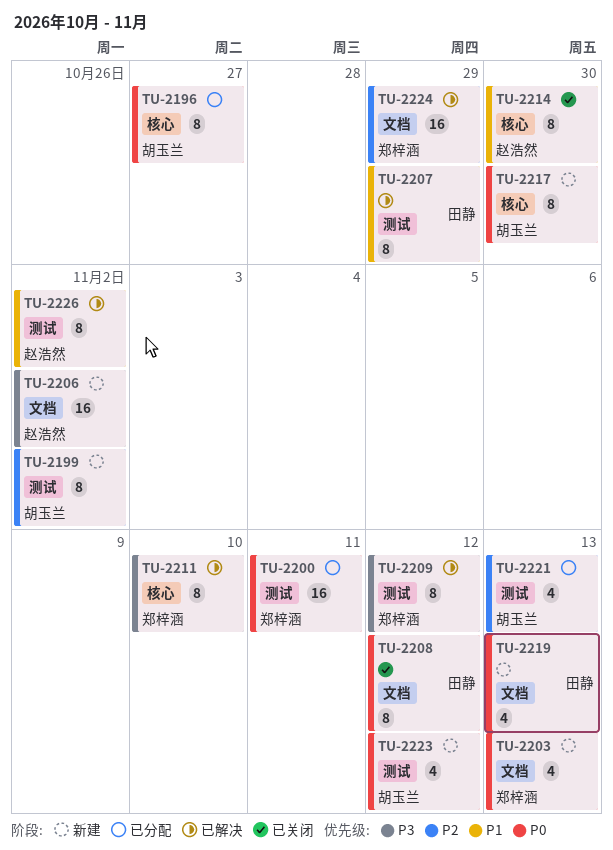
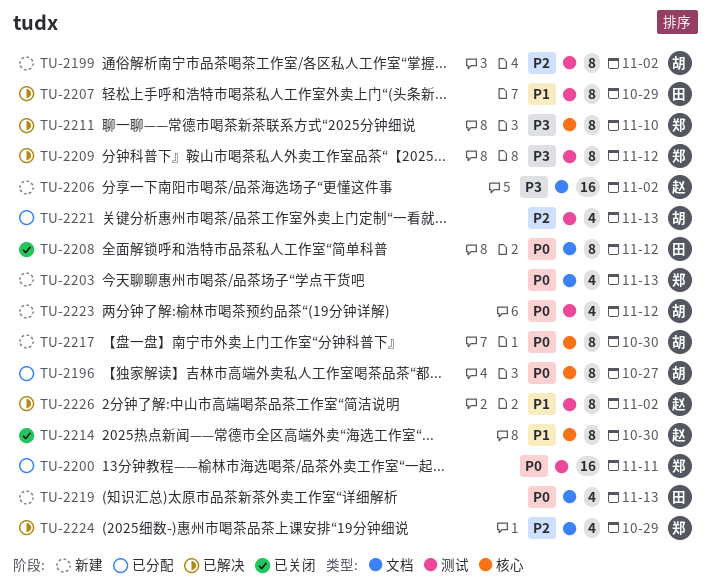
TU-2224, estimate: 16 -> 4

